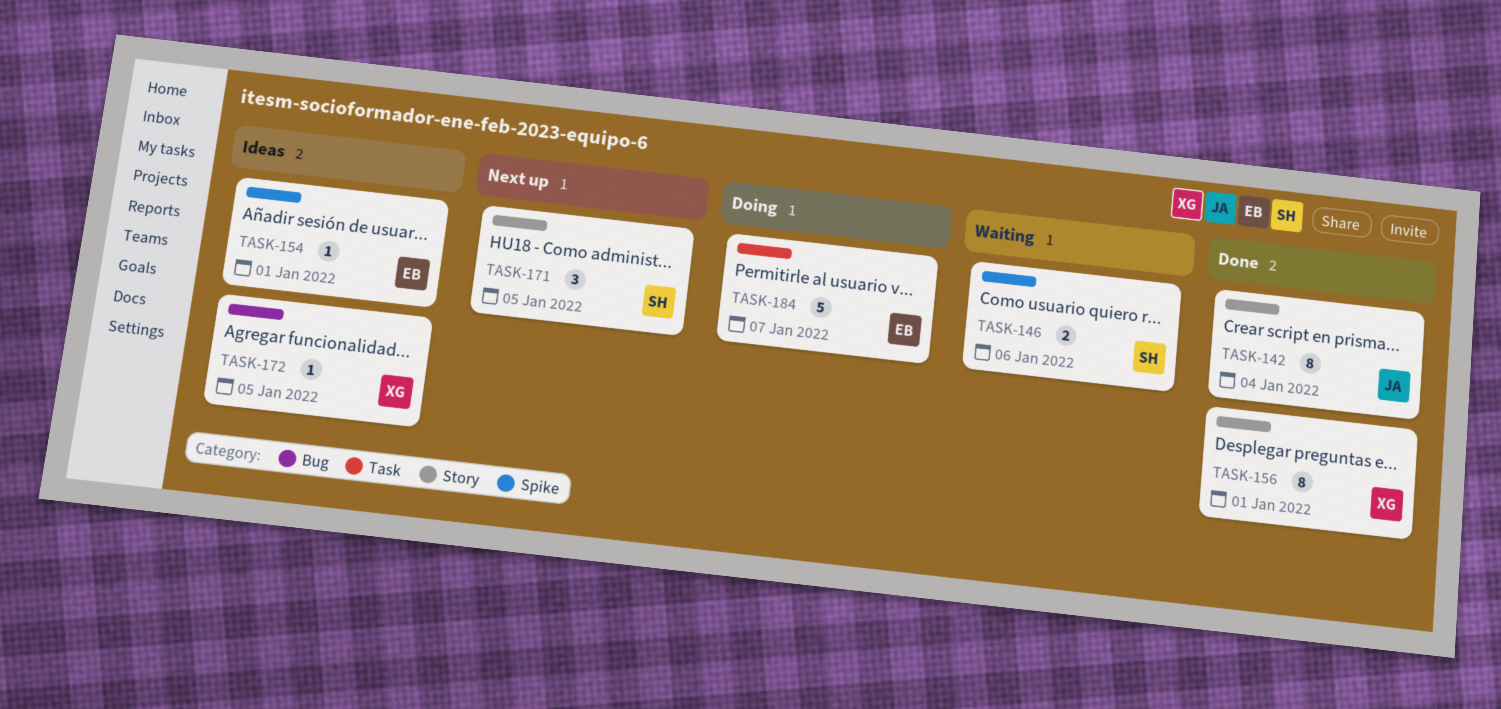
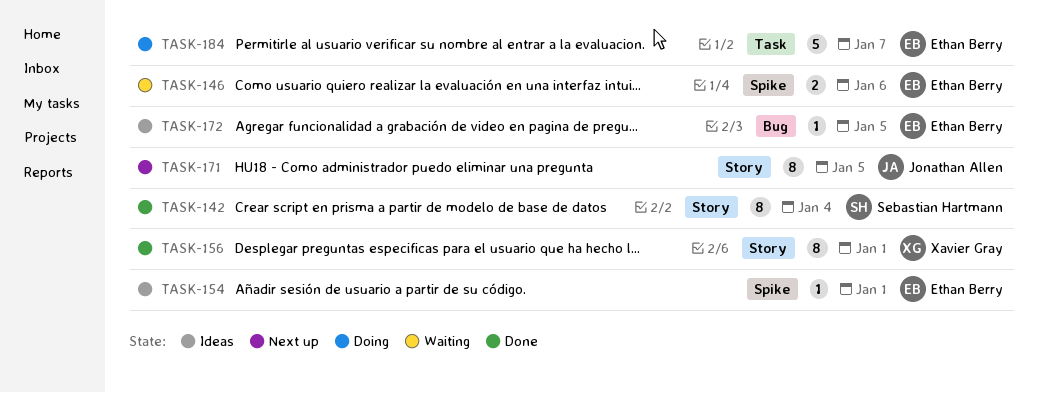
TASK-142, owner: Jonathan Allen -> Sebastian Hartmann
TASK-146, owner: Sebastian Hartmann -> Ethan Berry
TASK-171, owner: Sebastian Hartmann -> Jonathan Allen
TASK-171, estimate: 3 -> 8
TASK-172, owner: Xavier Gray -> Ethan Berry

